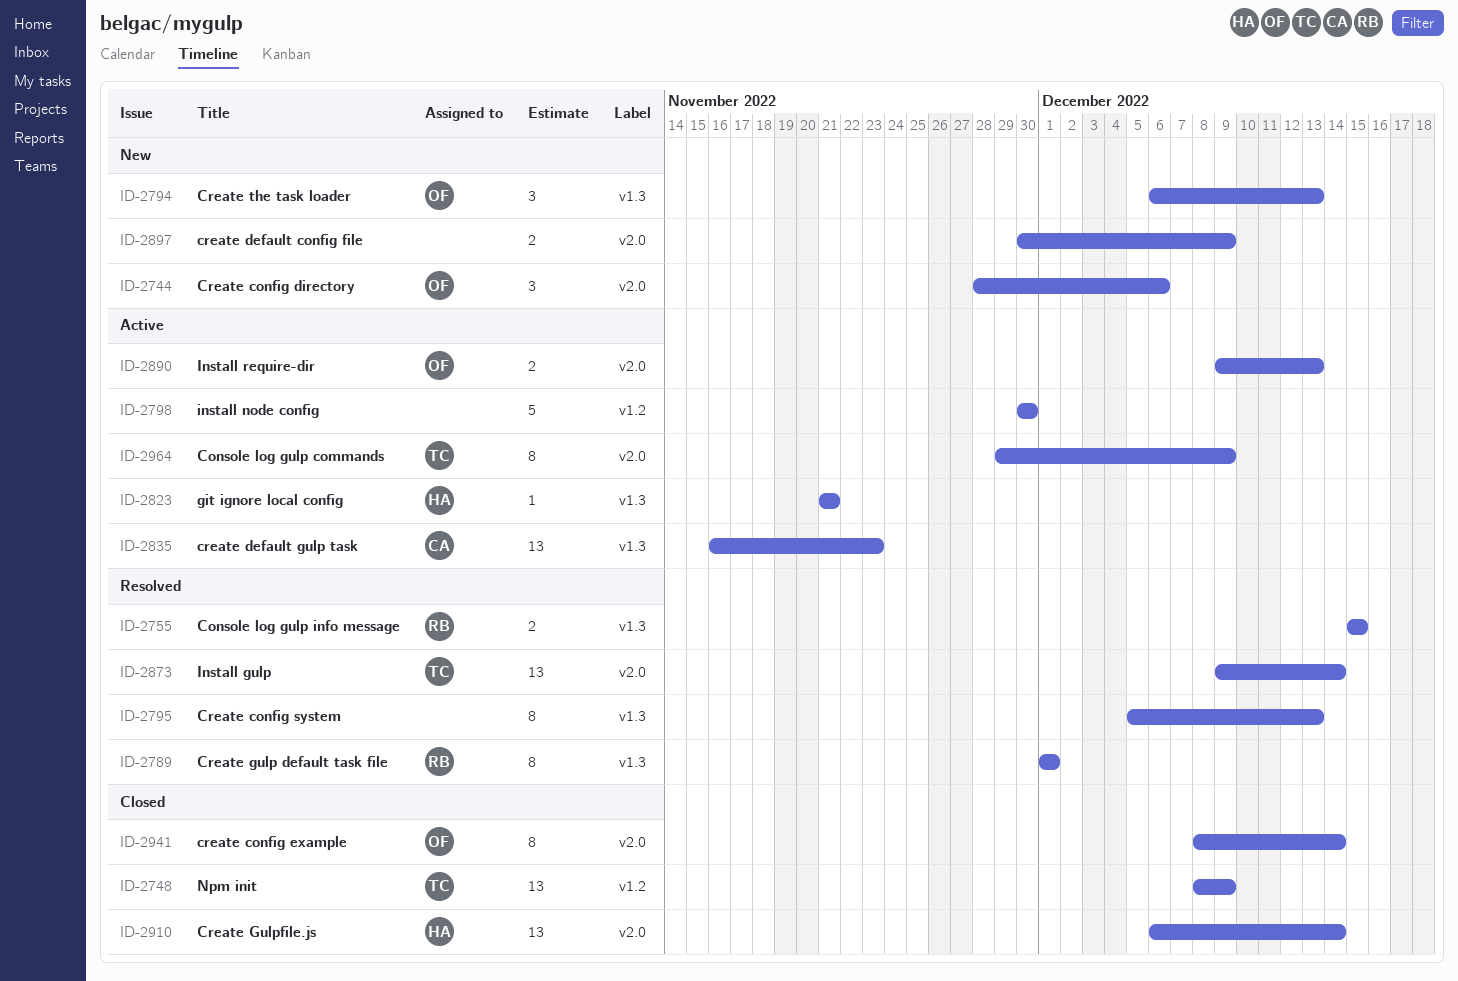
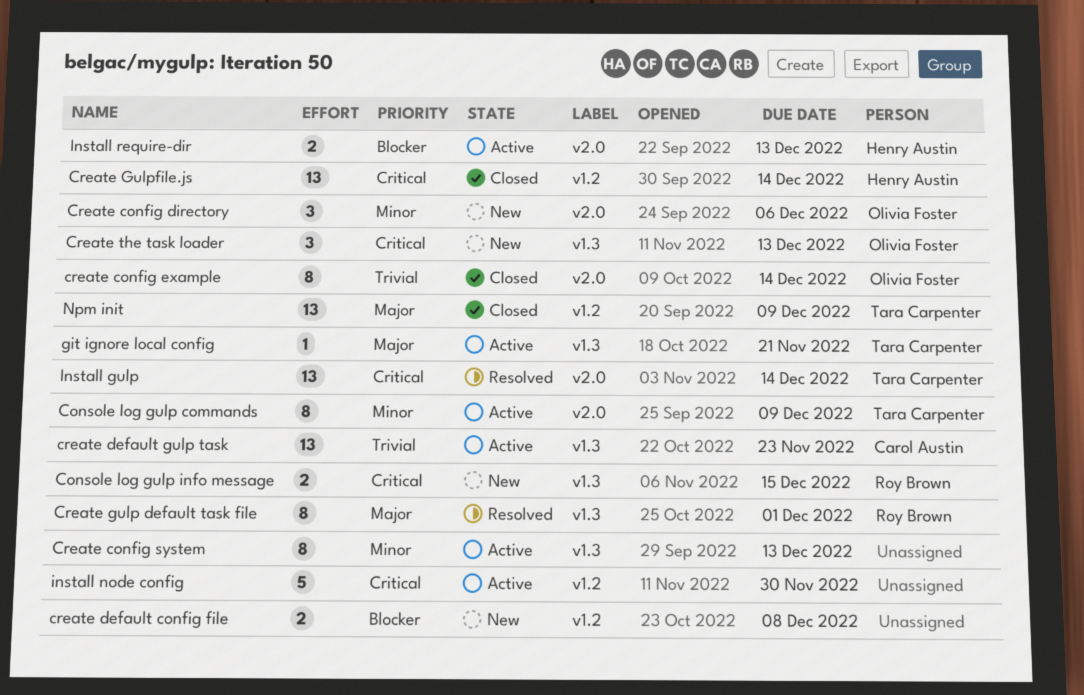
Console log gulp info message, status: Resolved -> New
Create config system, status: Resolved -> Active
create default config file, label: v2.0 -> v1.2
create default config file, due: Dec 9 -> Dec 8
Create Gulpfile.js, label: v2.0 -> v1.2
git ignore local config, owner: Henry Austin -> Tara Carpenter
Install require-dir, owner: Olivia Foster -> Henry Austin

